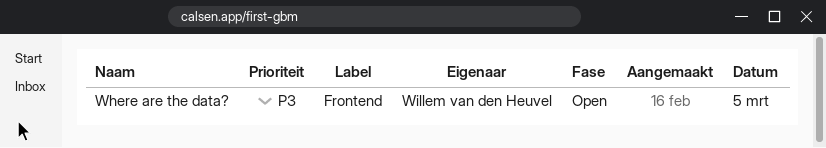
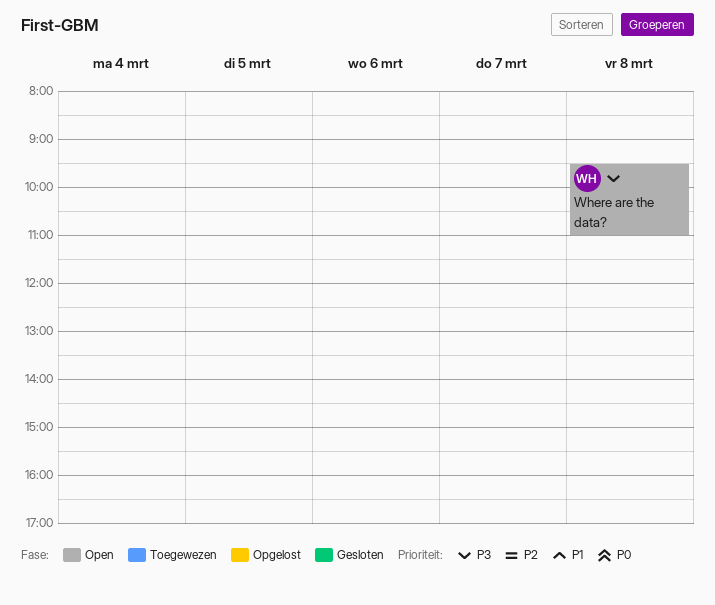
Where are the data?, day: Mar 5 -> Mar 8

